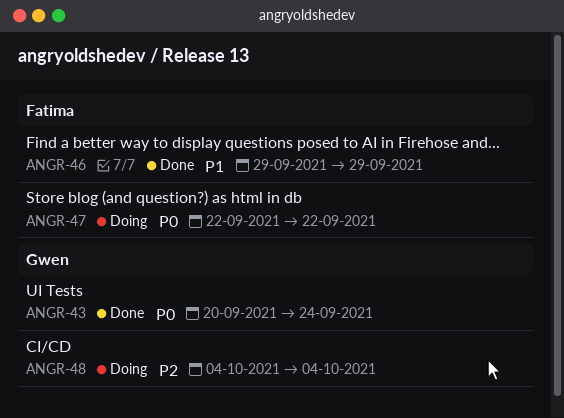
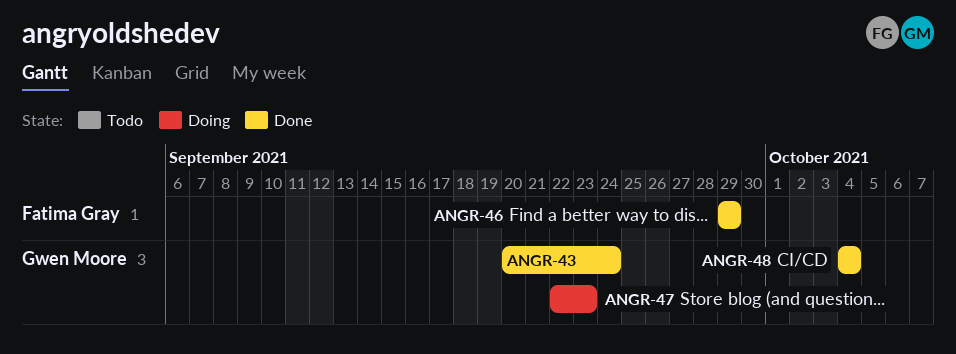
ANGR-47, owner: Fatima Gray -> Gwen Moore
ANGR-47, due: Sep 22 -> Sep 23
ANGR-48, status: Doing -> Done

